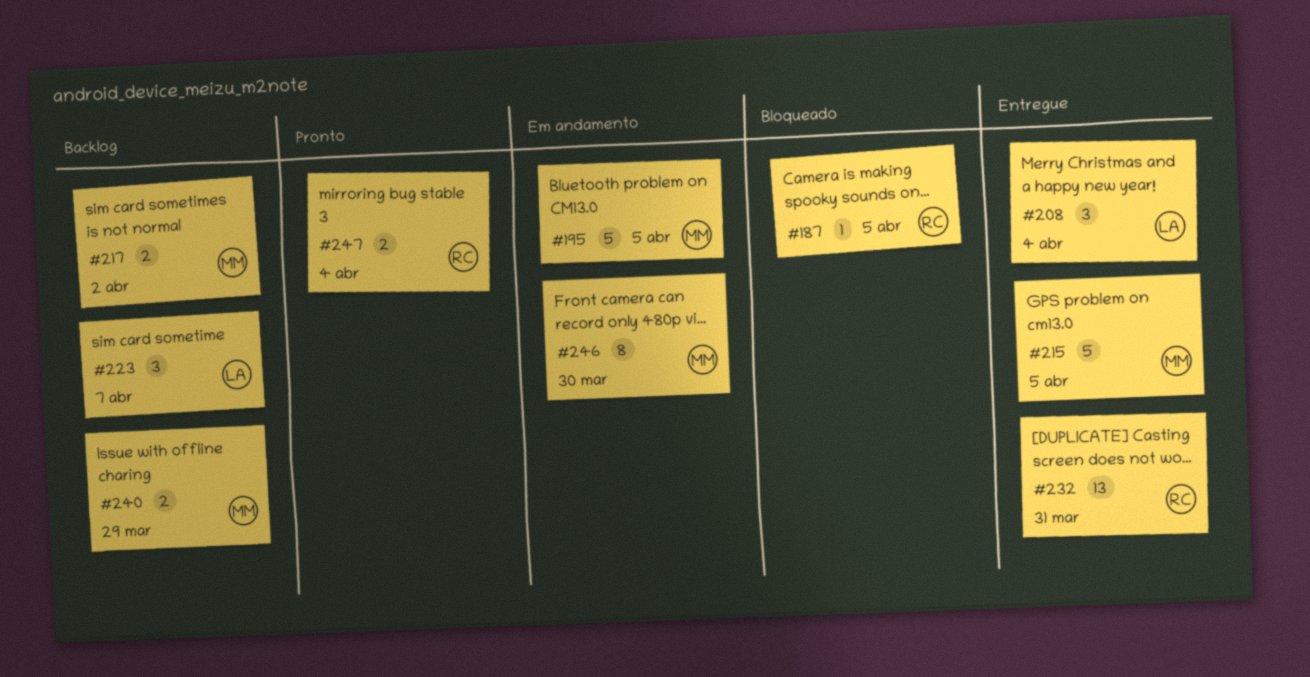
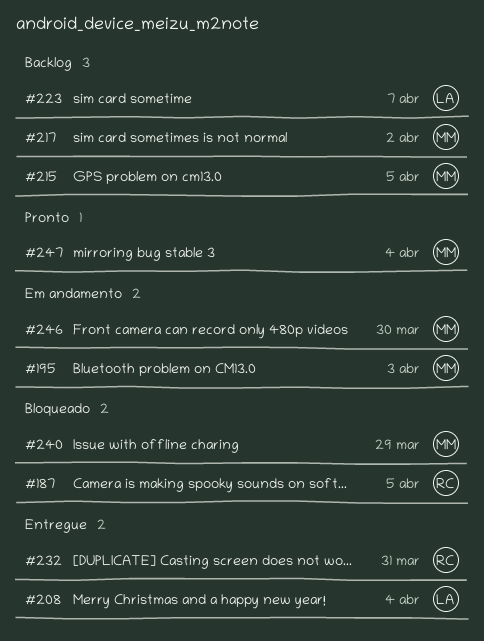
#195, due: Apr 5 -> Apr 3
#215, status: Entregue -> Backlog
#240, status: Backlog -> Bloqueado
#247, owner: RC -> MM

